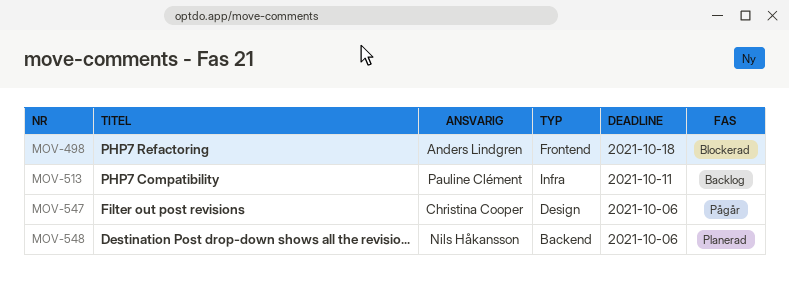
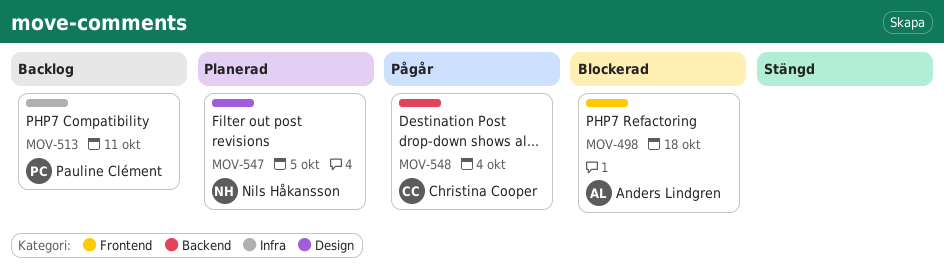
MOV-547, status: Pågår -> Planerad
MOV-547, owner: Christina Cooper -> Nils Håkansson
MOV-547, due: Oct 6 -> Oct 5
MOV-548, status: Planerad -> Pågår
MOV-548, owner: Nils Håkansson -> Christina Cooper
MOV-548, due: Oct 6 -> Oct 4

